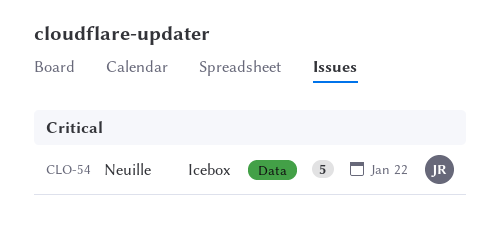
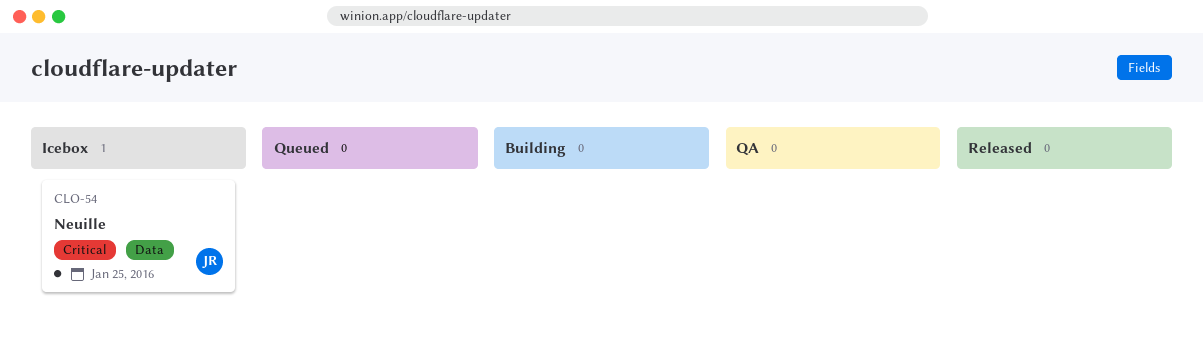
CLO-54, estimate: 5 -> 1
CLO-54, due: Jan 22 -> Jan 25

